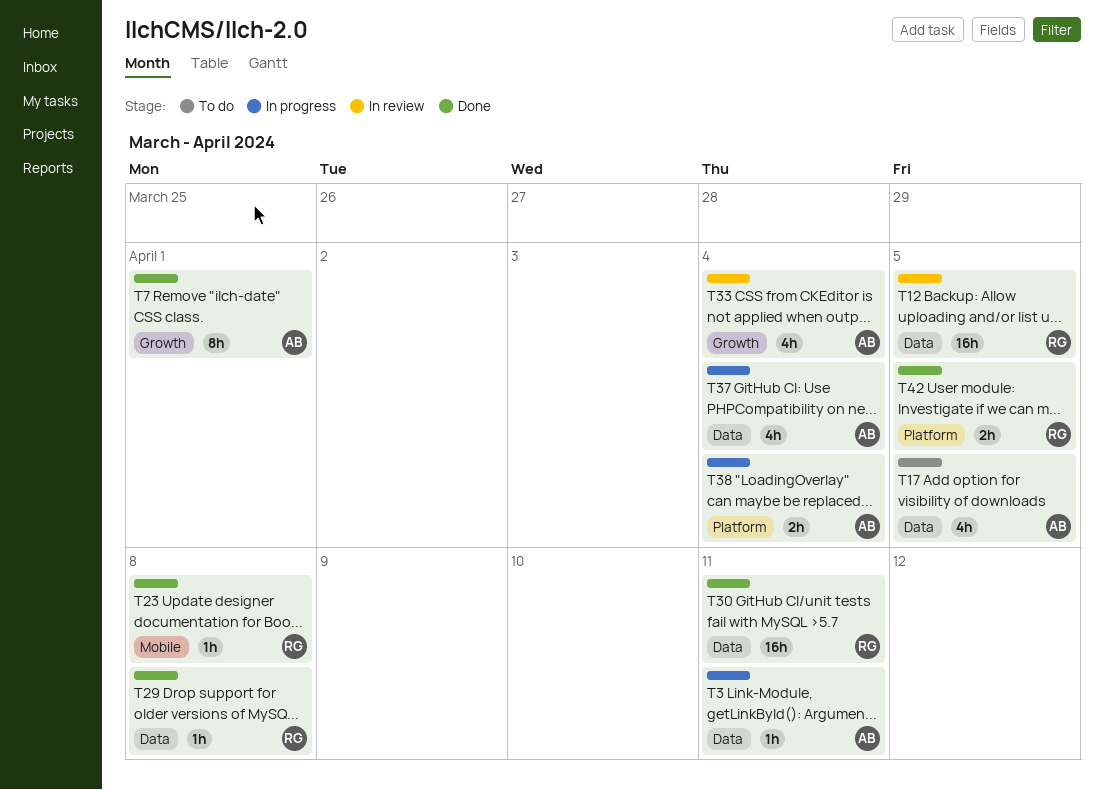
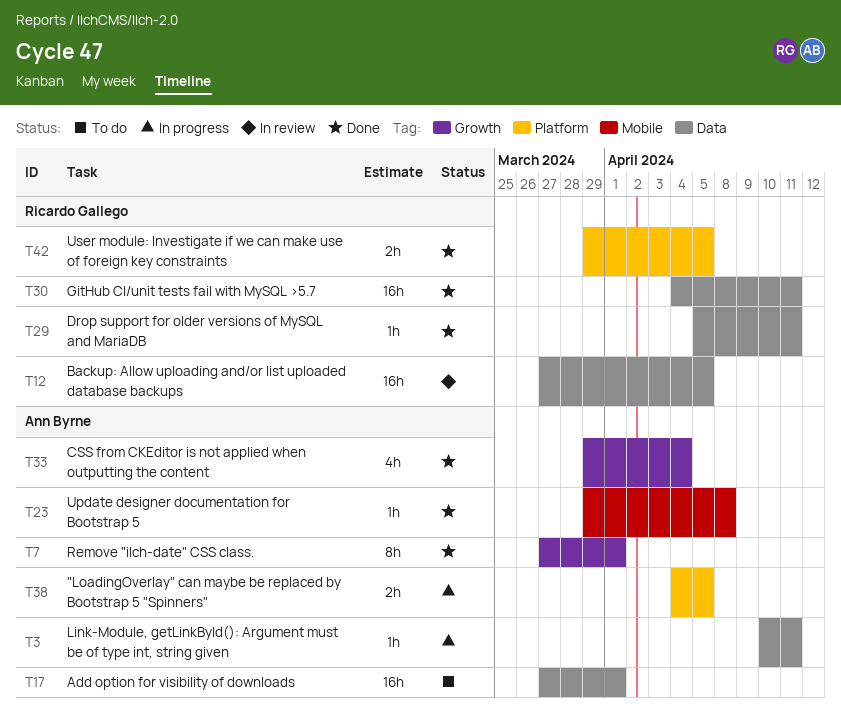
T17, estimate: 4h -> 16h
T17, due: Apr 5 -> Apr 1
T23, owner: Ricardo Gallego -> Ann Byrne
T29, due: Apr 8 -> Apr 11
T33, status: In review -> Done
T37: present -> none
T38, due: Apr 4 -> Apr 5

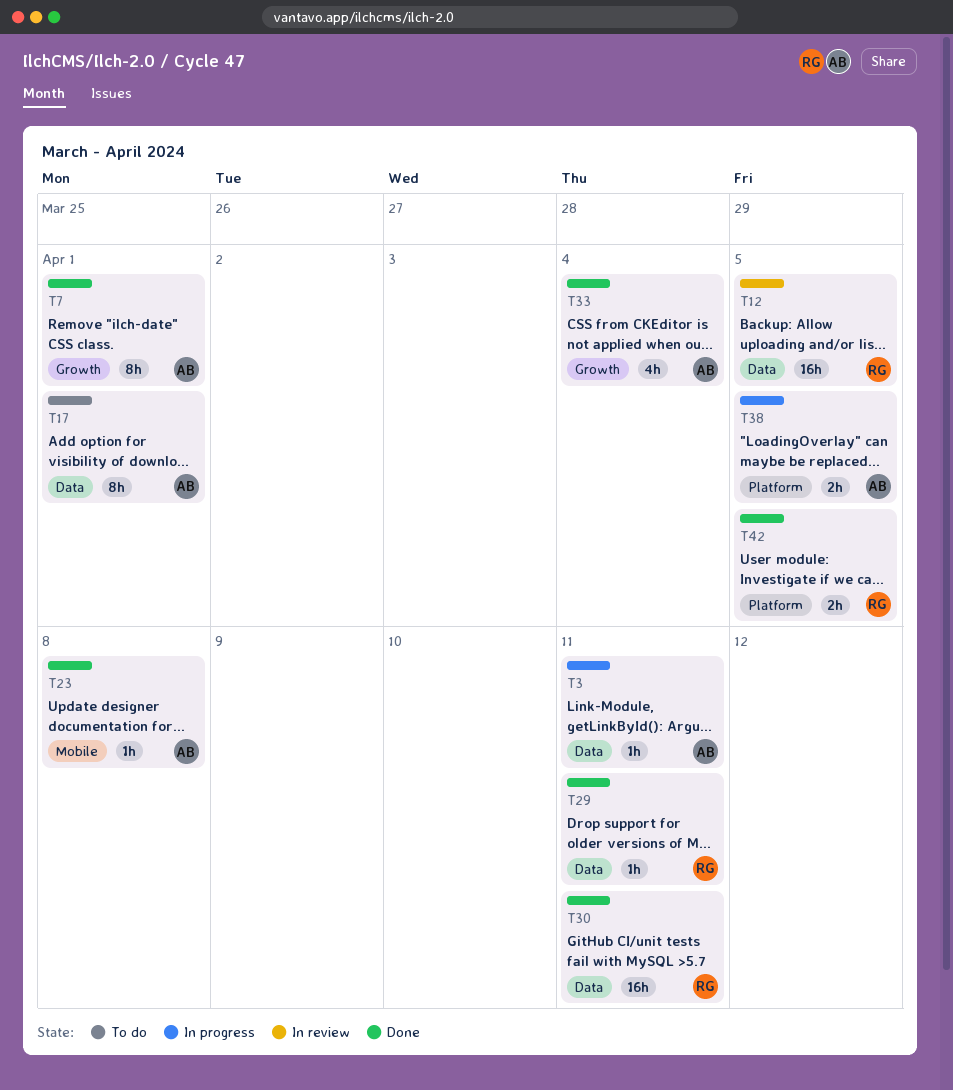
T17, estimate: 16h -> 8h

